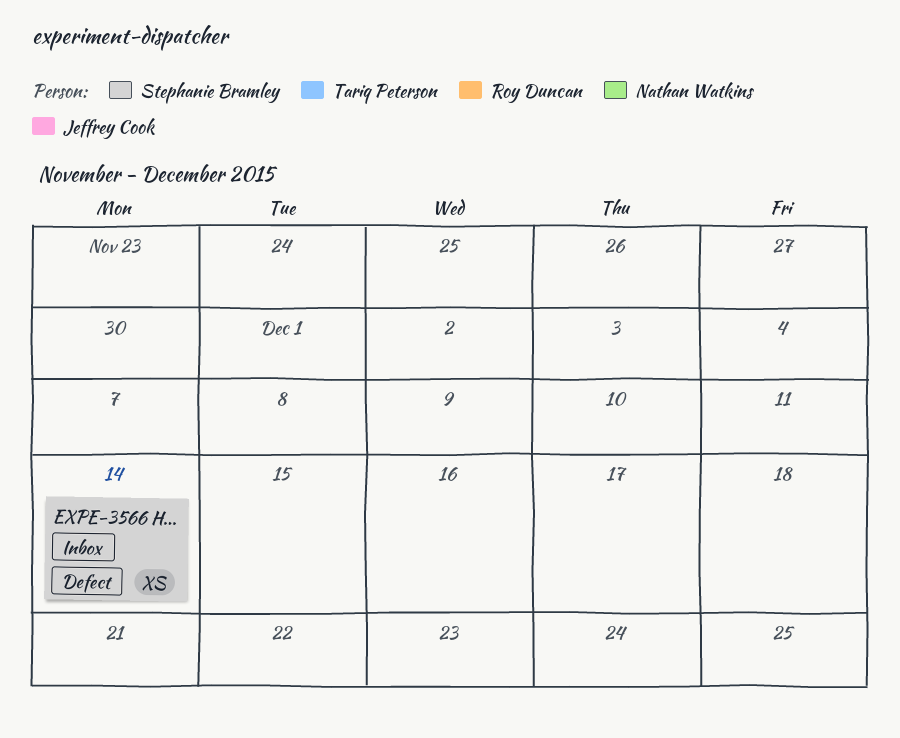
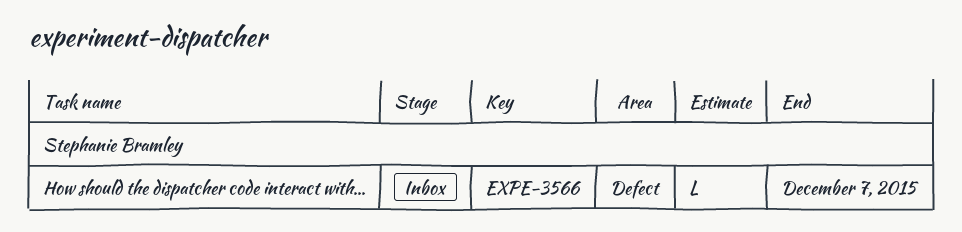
EXPE-3566, estimate: XS -> L
EXPE-3566, due: Dec 14 -> Dec 7

